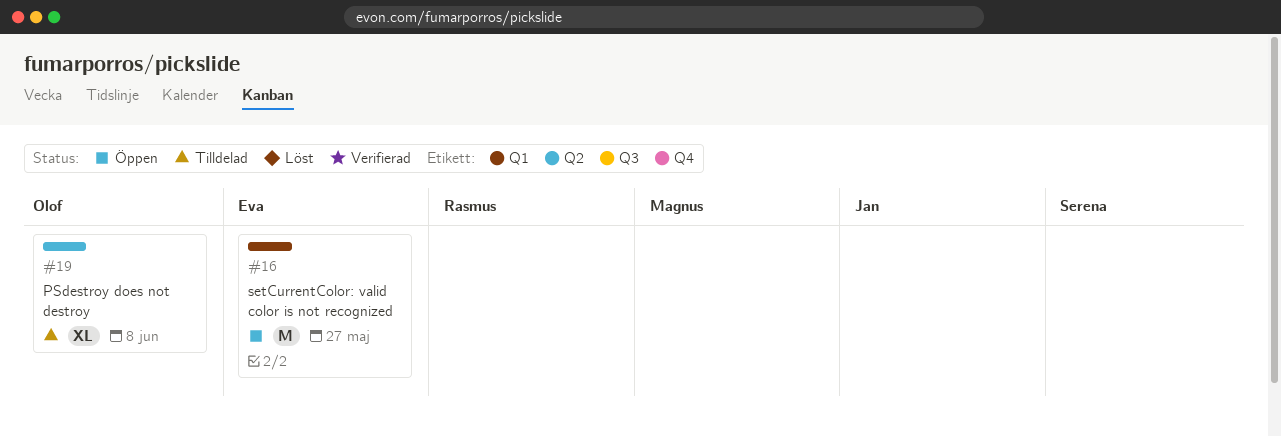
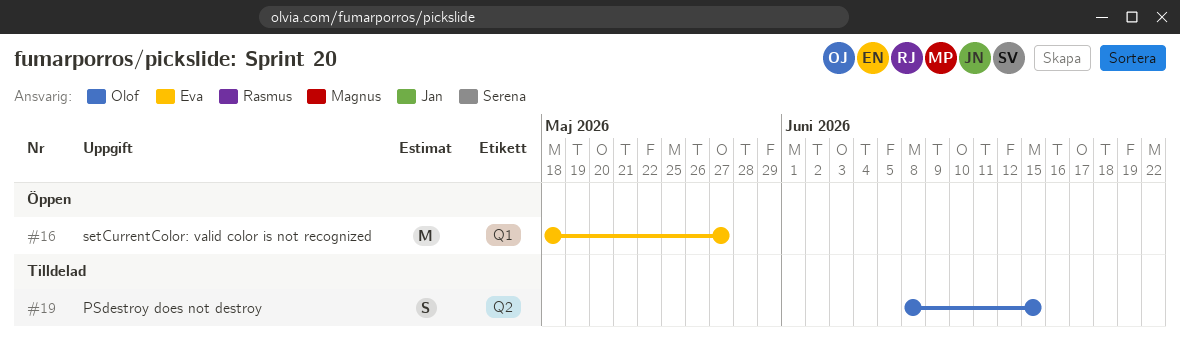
#19, estimate: XL -> S
#19, due: Jun 8 -> Jun 15

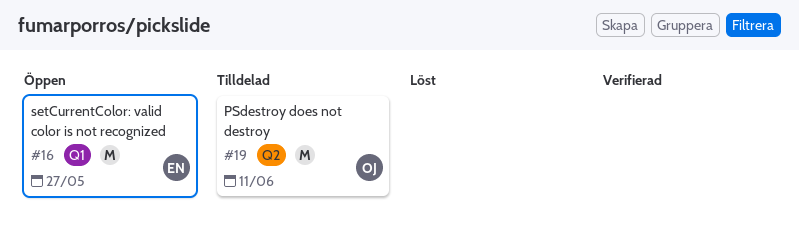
#19, estimate: S -> M
#19, due: Jun 15 -> Jun 11

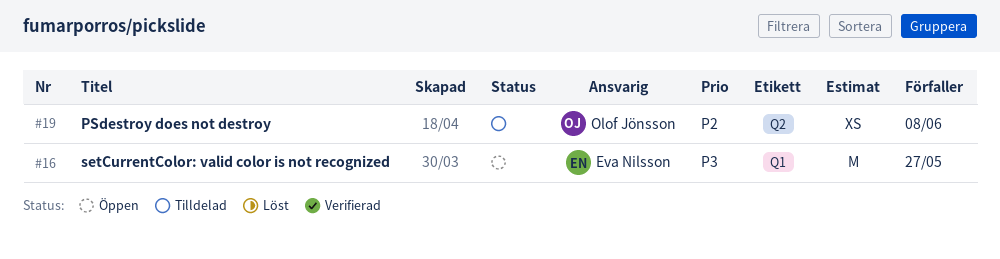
#19, estimate: M -> XS
#19, due: Jun 11 -> Jun 8

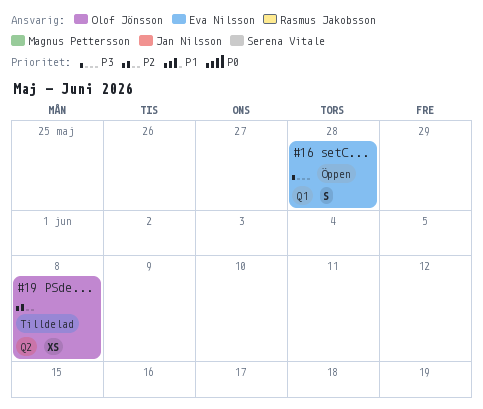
#16, estimate: M -> S
#16, due: May 27 -> May 28

